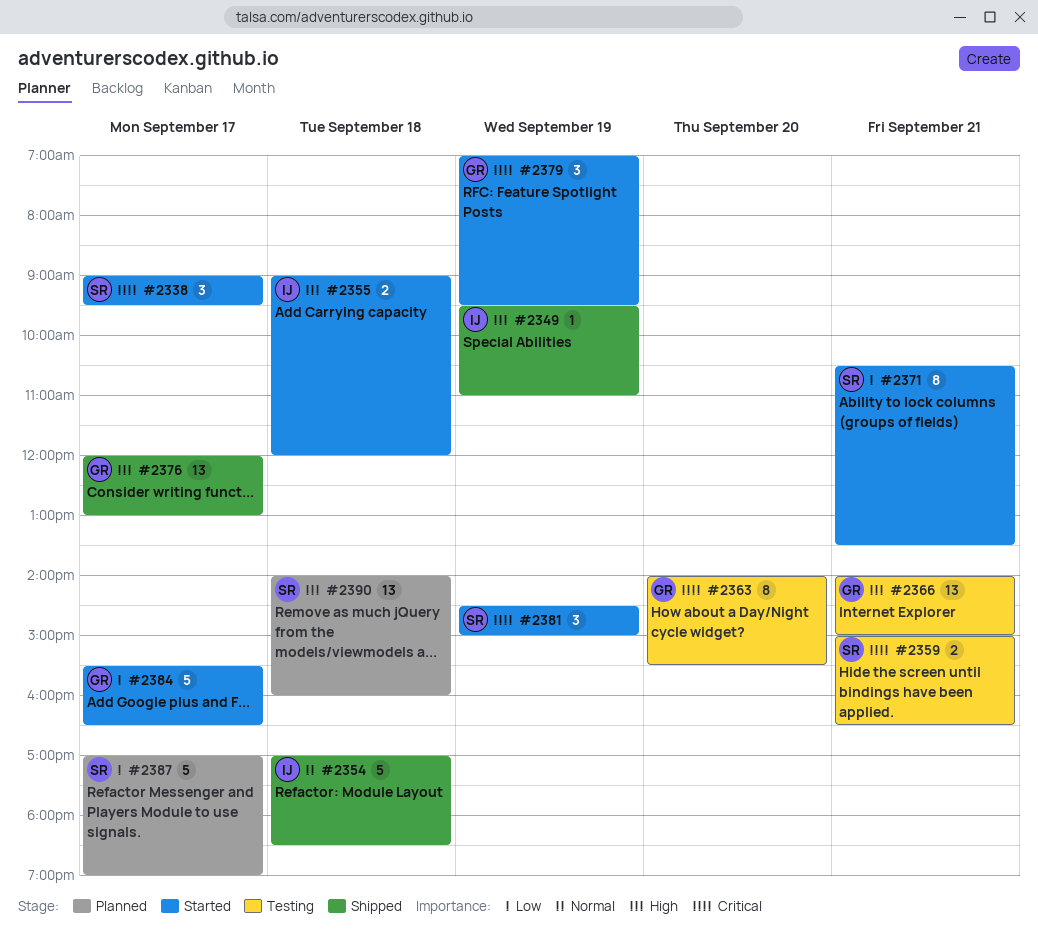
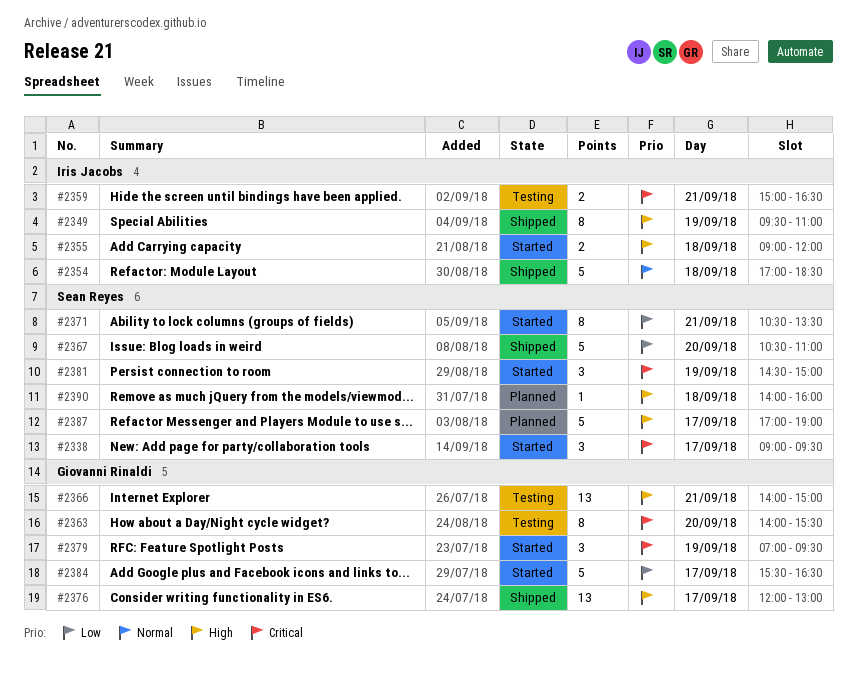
#2349, estimate: 1 -> 8
#2359, owner: Sean Reyes -> Iris Jacobs
#2367: none -> present
#2387, priority: Low -> High
#2390, estimate: 13 -> 1

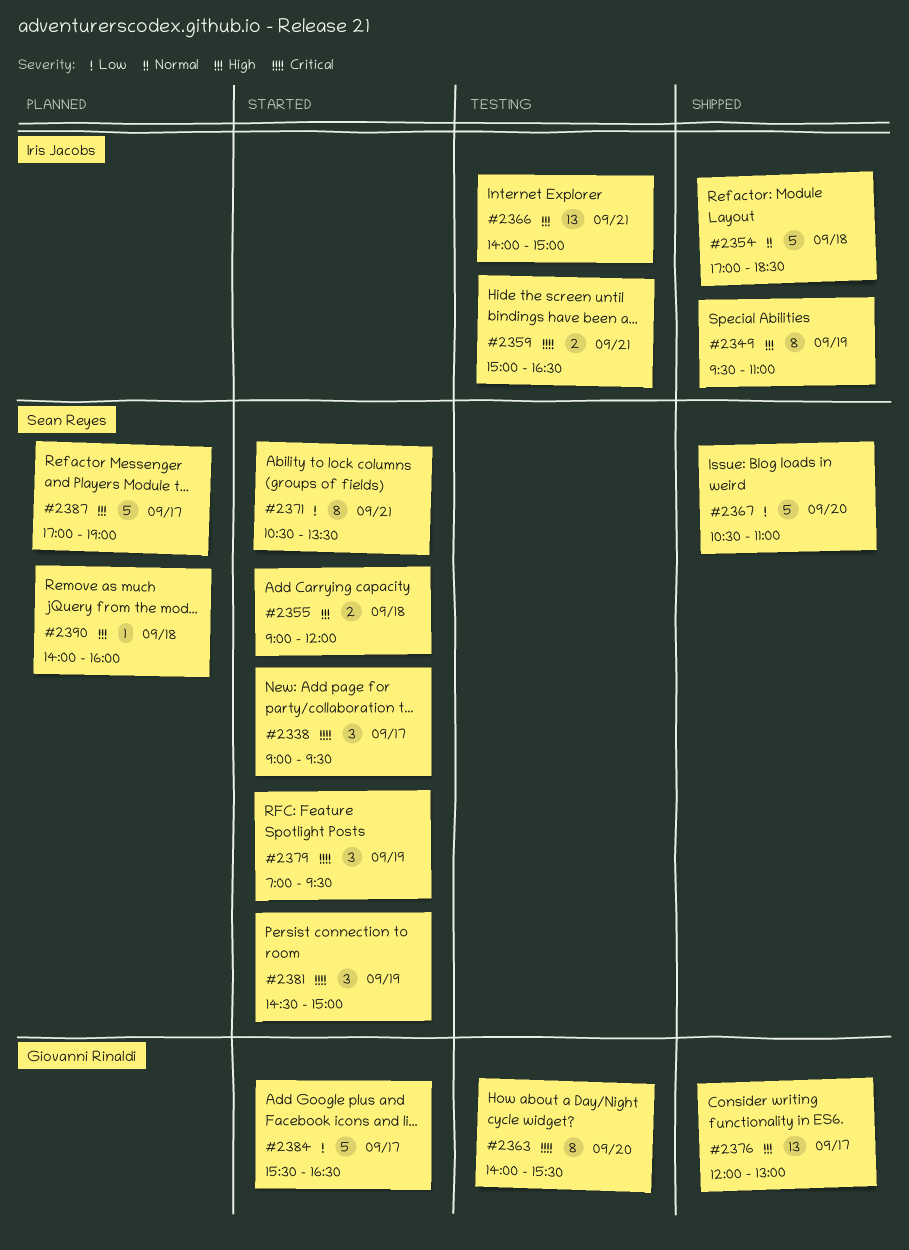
#2355, owner: Iris Jacobs -> Sean Reyes
#2366, owner: Giovanni Rinaldi -> Iris Jacobs
#2379, owner: Giovanni Rinaldi -> Sean Reyes

